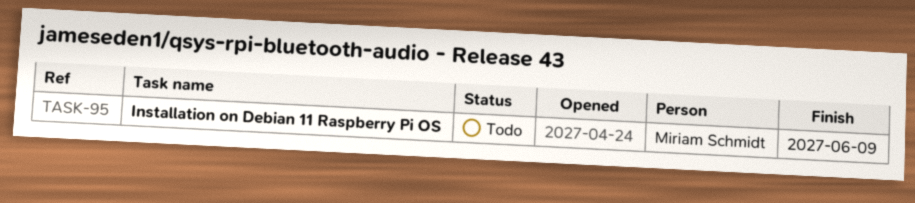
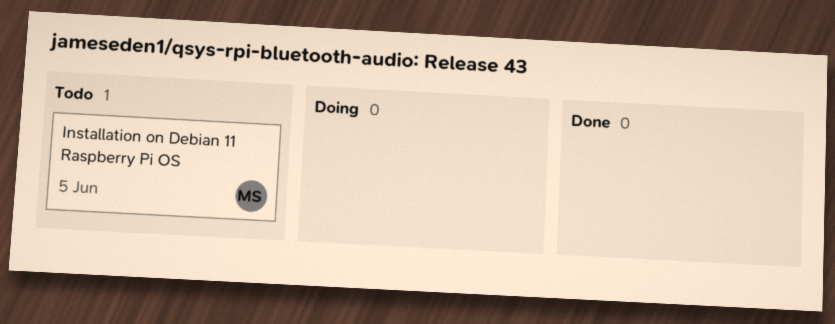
Installation on Debian 11 Raspberry Pi OS, due: Jun 9 -> Jun 5

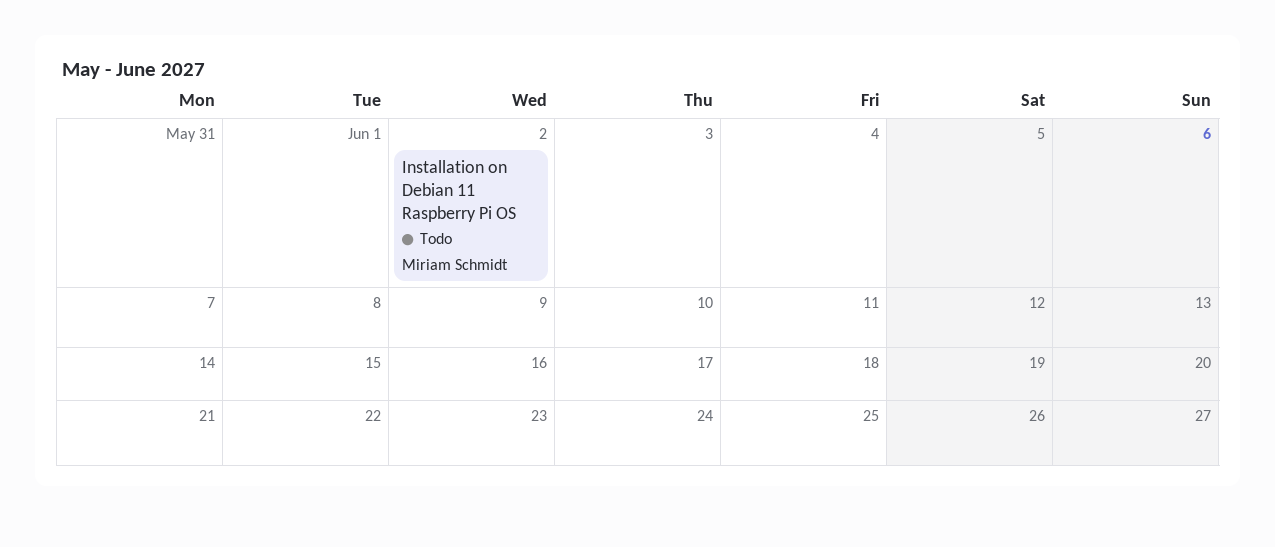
Installation on Debian 11 Raspberry Pi OS, due: Jun 5 -> Jun 2

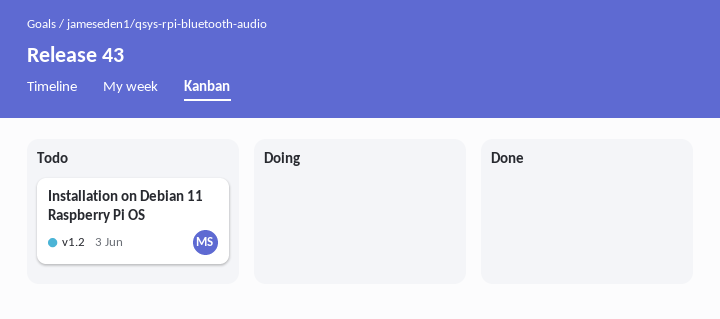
Installation on Debian 11 Raspberry Pi OS, due: Jun 2 -> Jun 3

